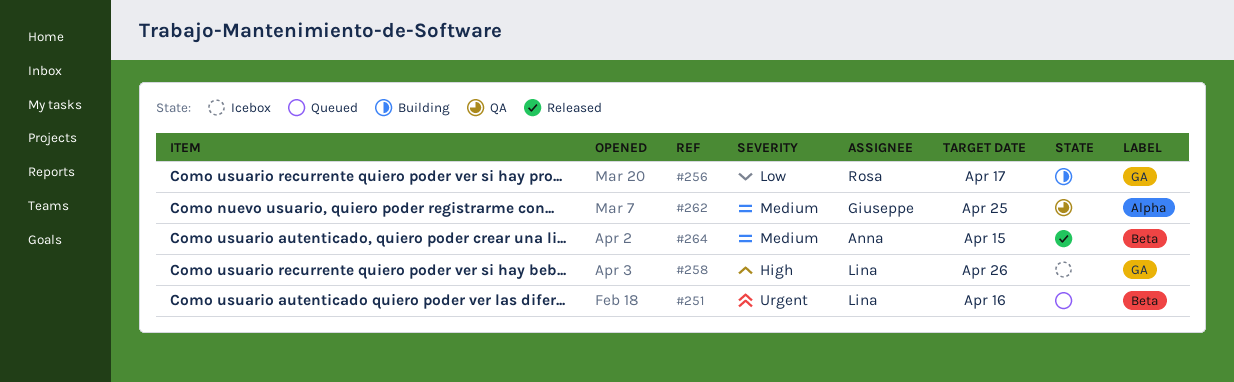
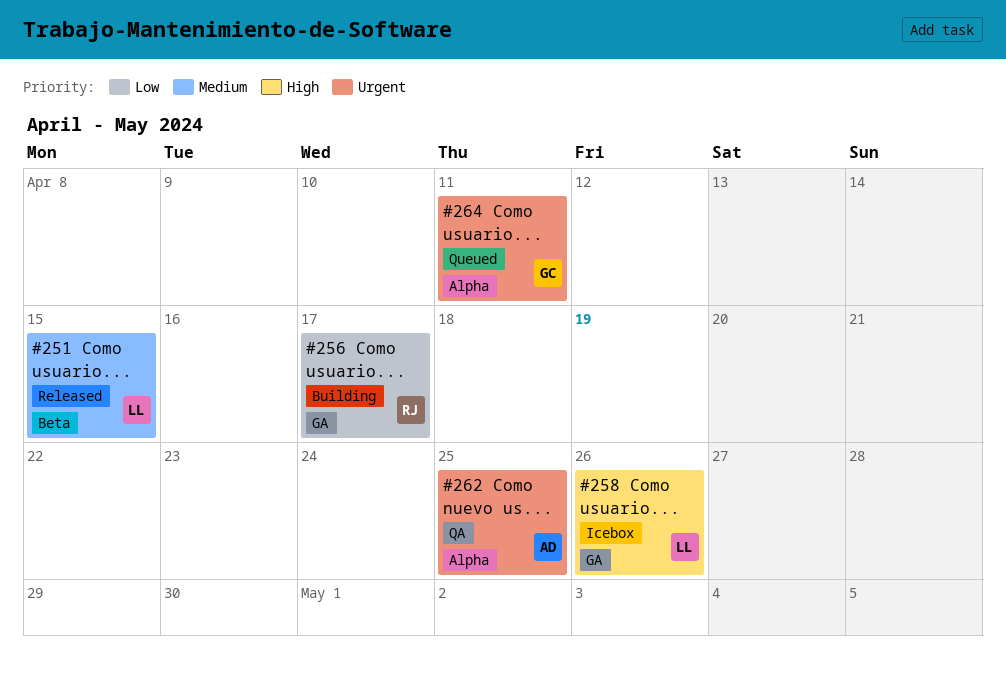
#251, status: Queued -> Released
#251, priority: Urgent -> Medium
#251, due: Apr 16 -> Apr 15
#262, owner: Giuseppe -> Anna
#262, priority: Medium -> Urgent
#264, status: Released -> Queued
#264, owner: Anna -> Giuseppe
#264, priority: Medium -> Urgent
#264, label: Beta -> Alpha
#264, due: Apr 15 -> Apr 11

